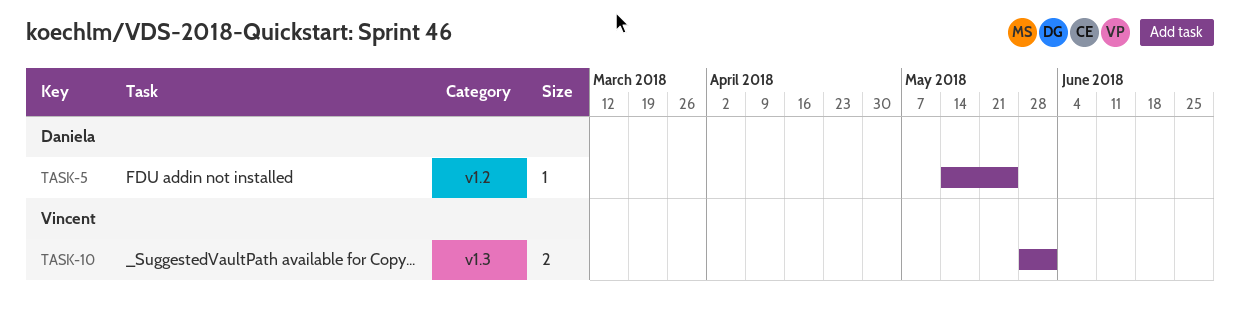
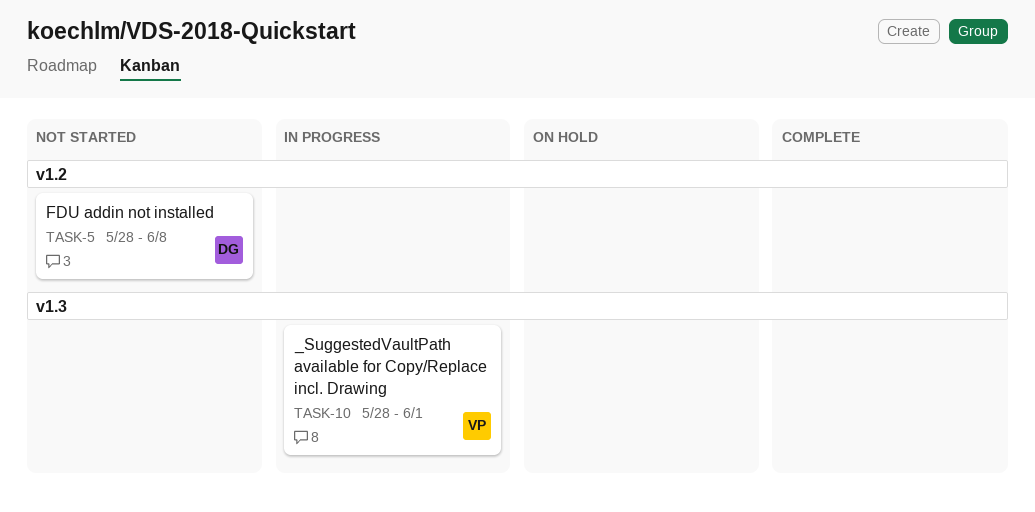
TASK-5, start: May 14 -> May 28
TASK-5, due: May 25 -> Jun 8

